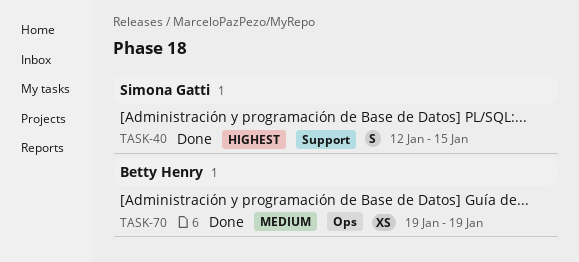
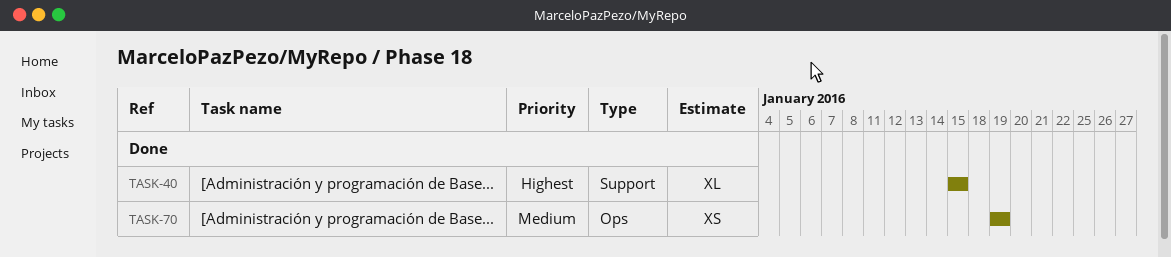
TASK-40, estimate: S -> XL
TASK-40, start: Jan 12 -> Jan 15

